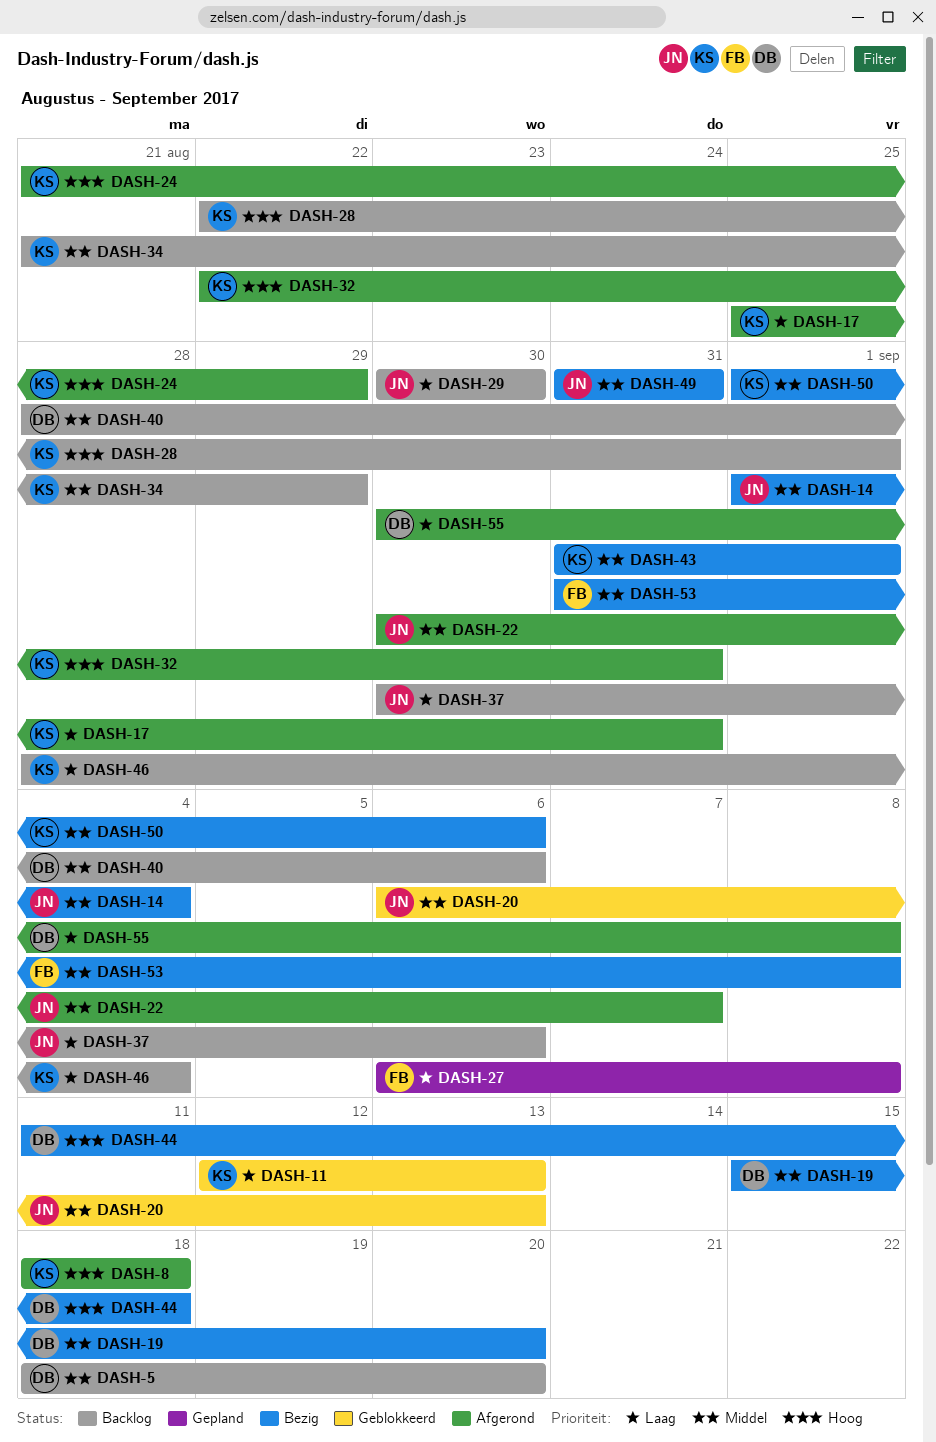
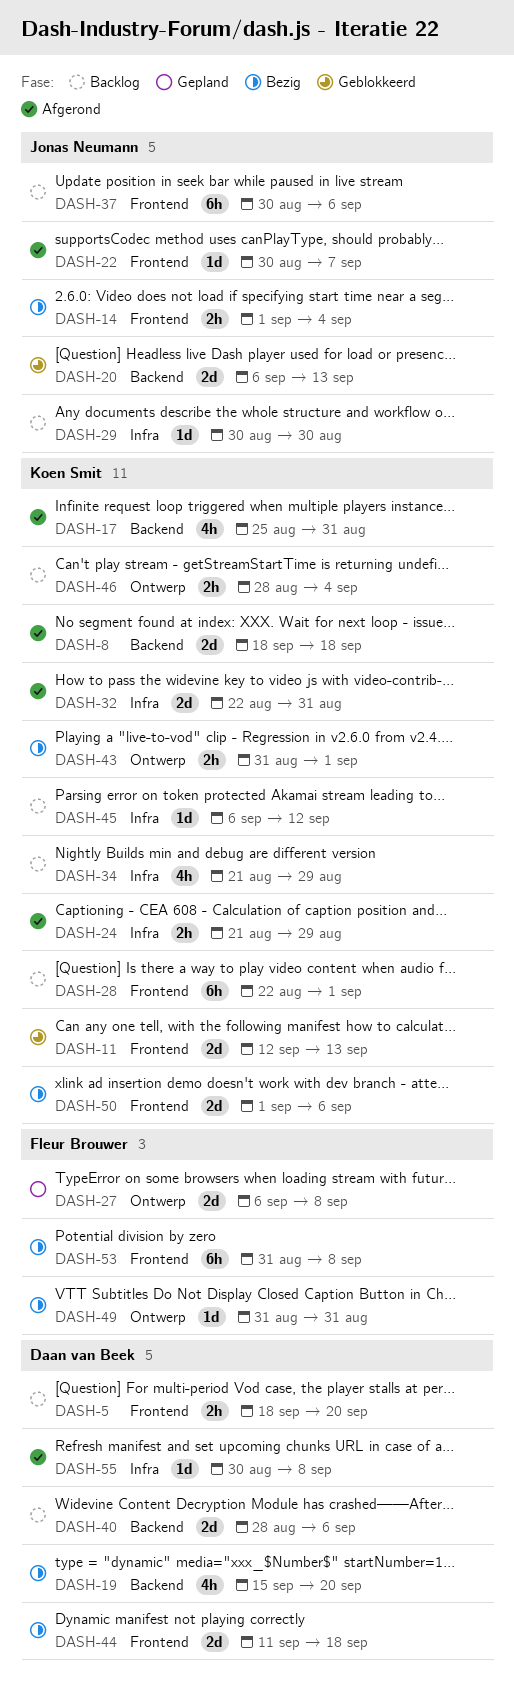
DASH-45: none -> present
DASH-49, owner: Jonas Neumann -> Fleur Brouwer

